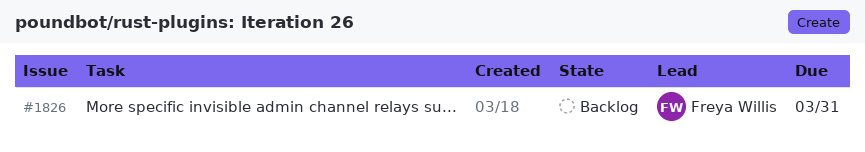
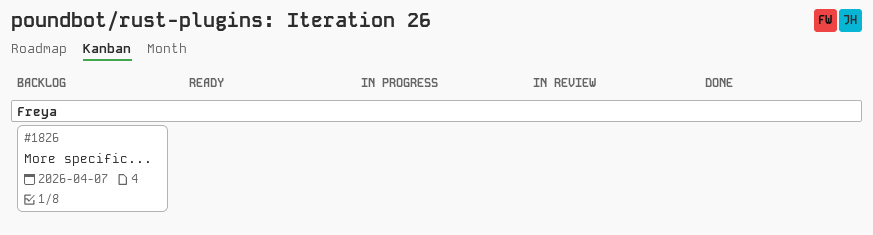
#1826, due: Mar 31 -> Apr 7

